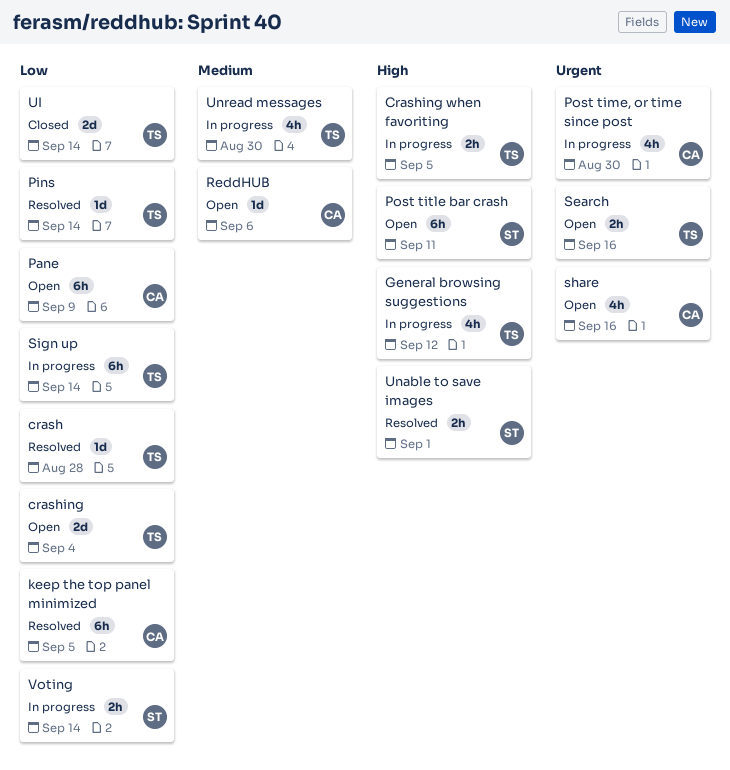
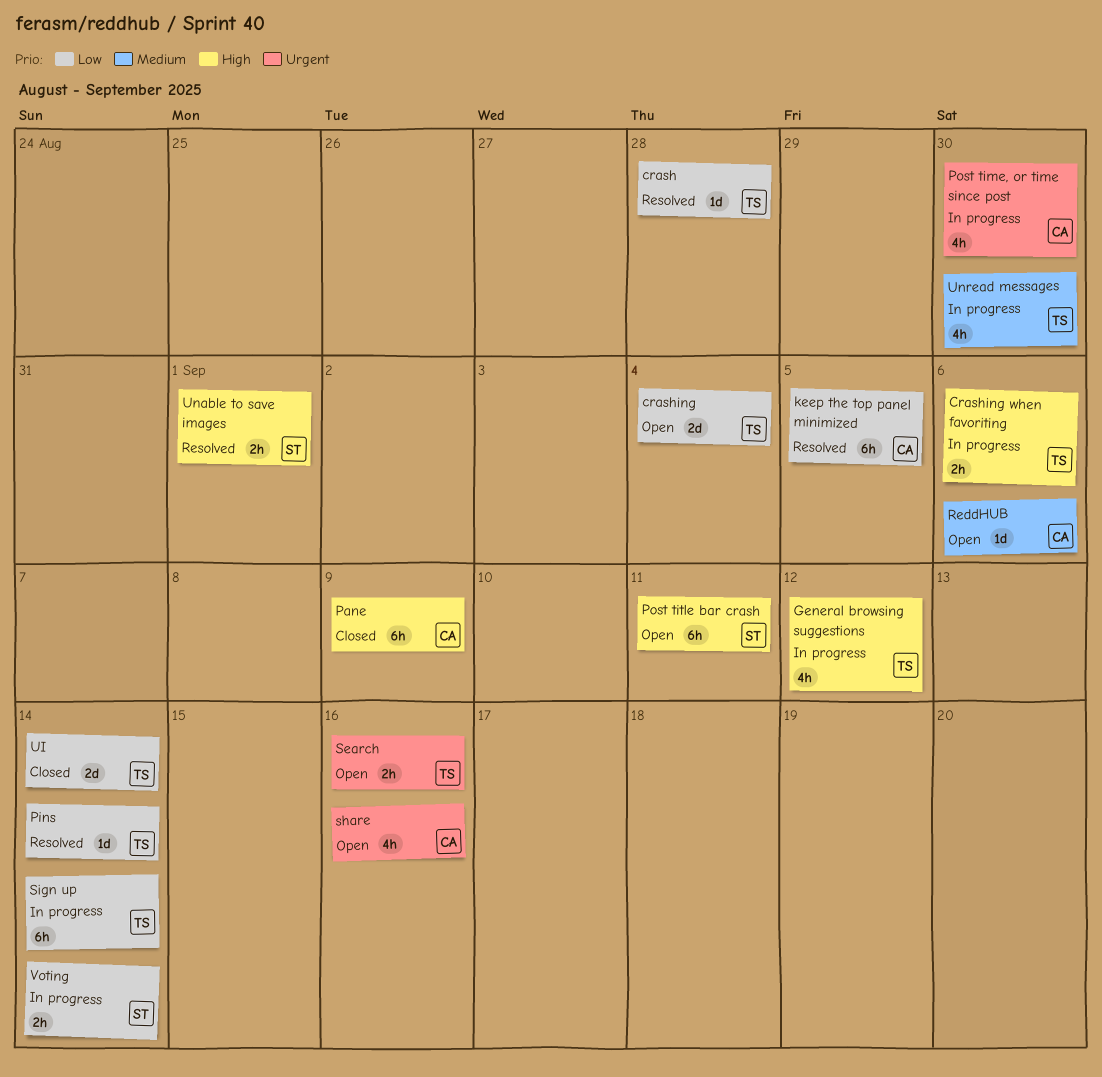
Crashing when favoriting, due: Sep 5 -> Sep 6
Pane, status: Open -> Closed
Pane, priority: Low -> High

